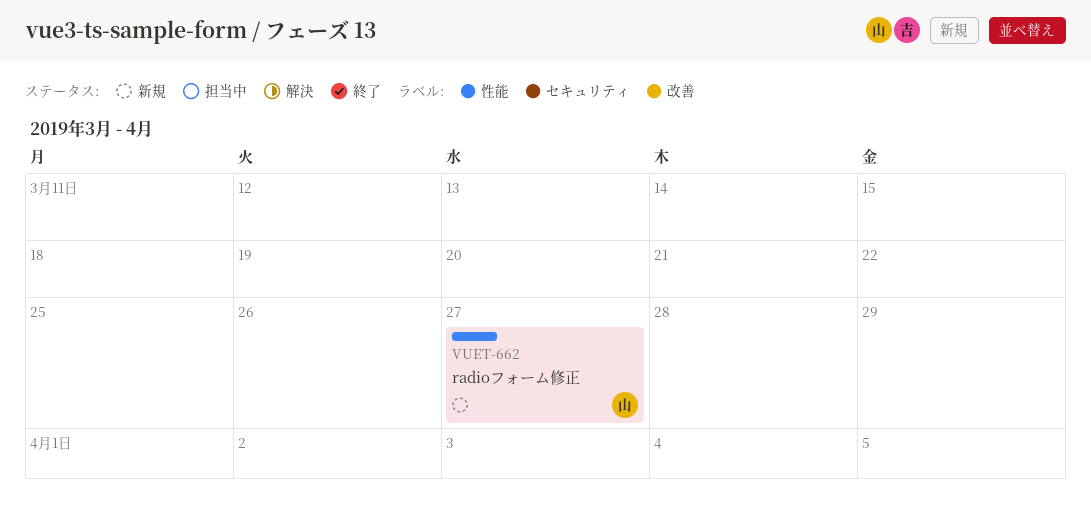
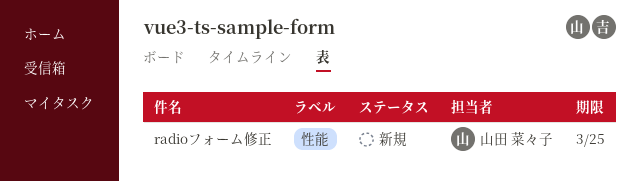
radioフォーム修正, due: Mar 27 -> Mar 25

